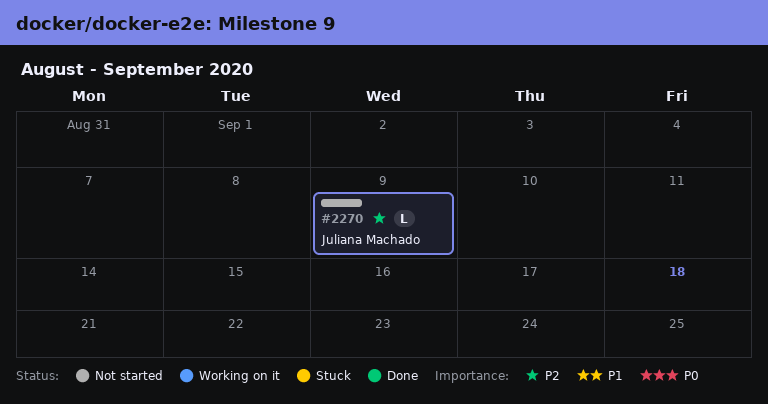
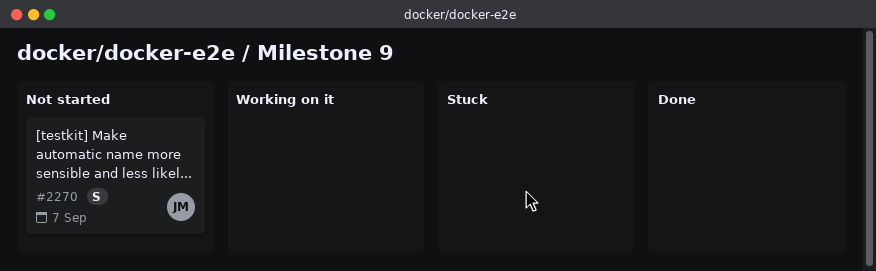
#2270, estimate: L -> S
#2270, due: Sep 9 -> Sep 7

